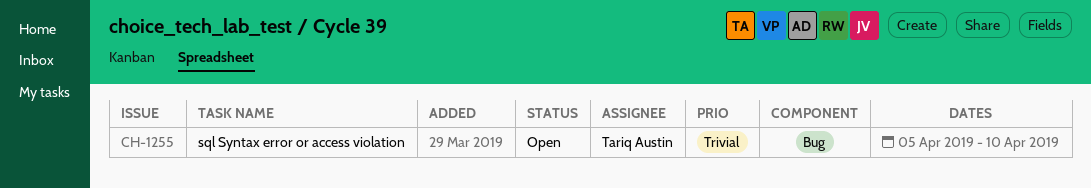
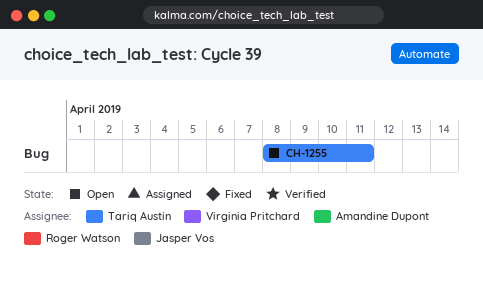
CH-1255, start: Apr 5 -> Apr 8
CH-1255, due: Apr 10 -> Apr 11

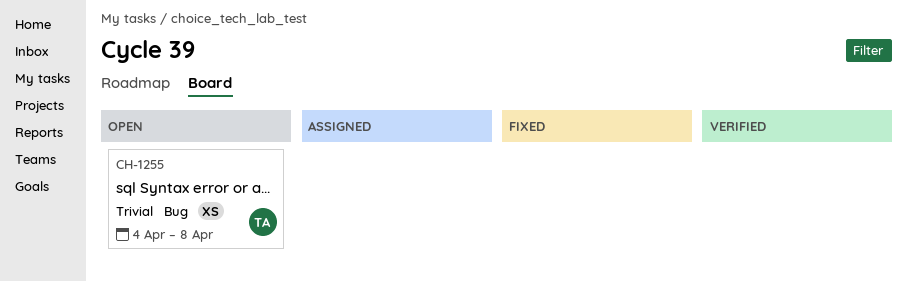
CH-1255, start: Apr 8 -> Apr 4
CH-1255, due: Apr 11 -> Apr 8

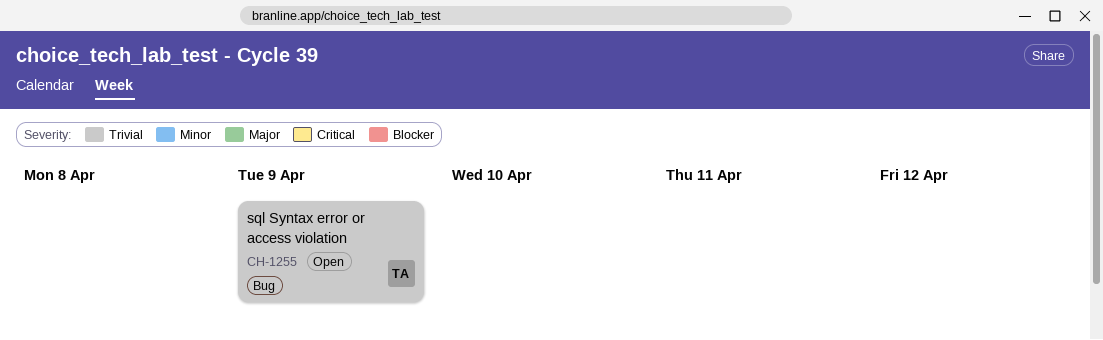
CH-1255, due: Apr 8 -> Apr 9

